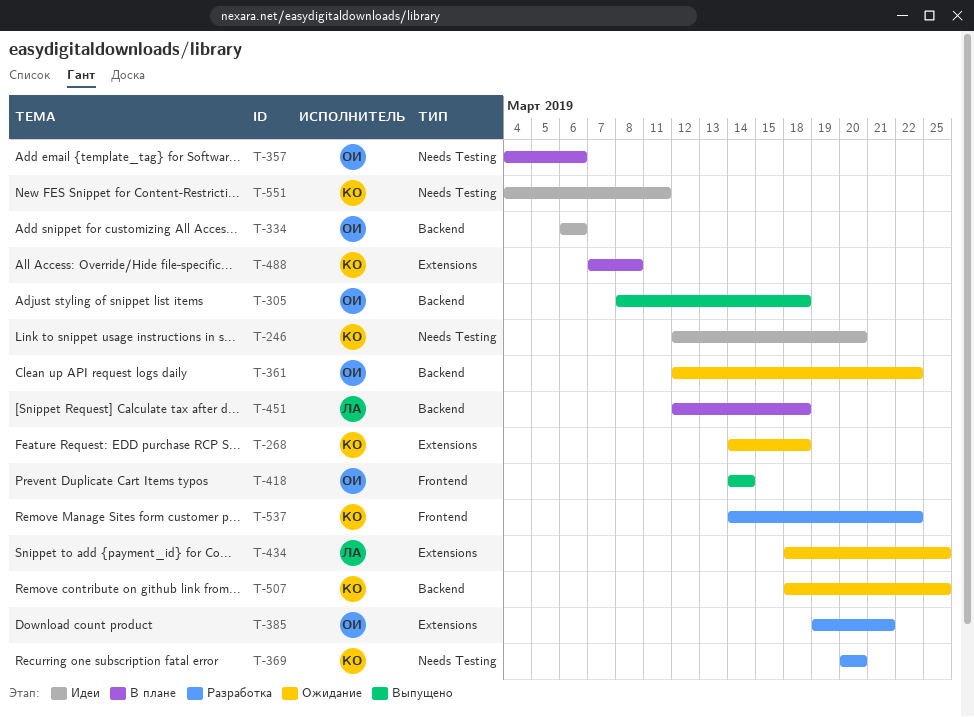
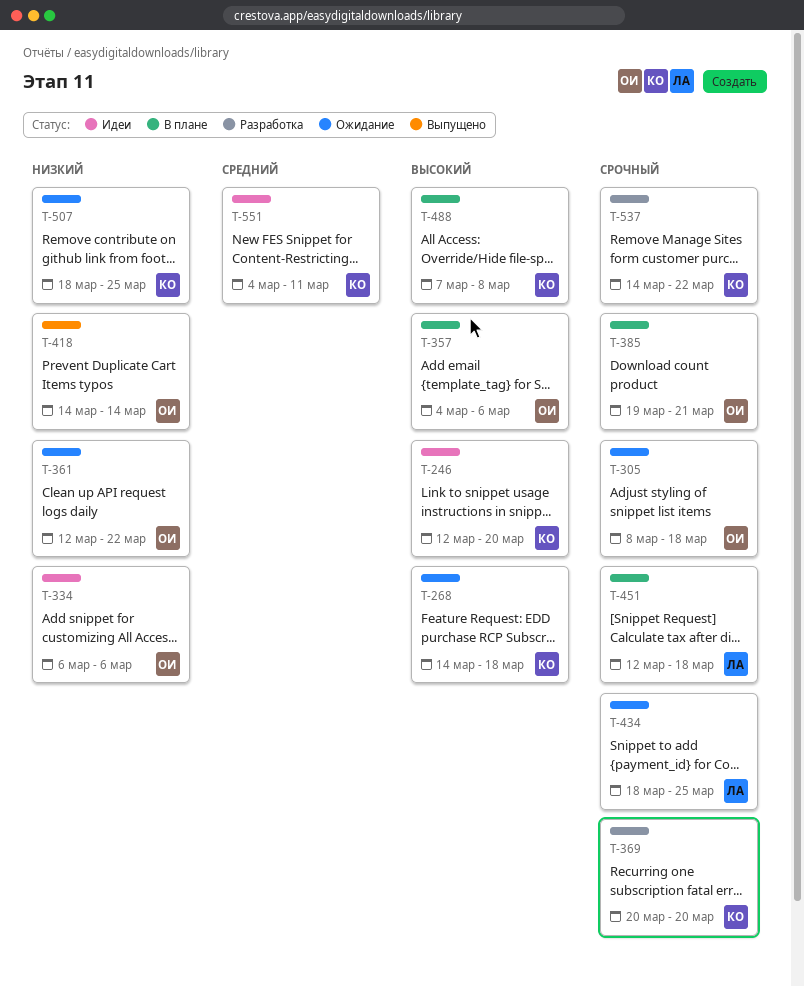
T-305, status: Выпущено -> Ожидание
T-385, status: Разработка -> В плане

